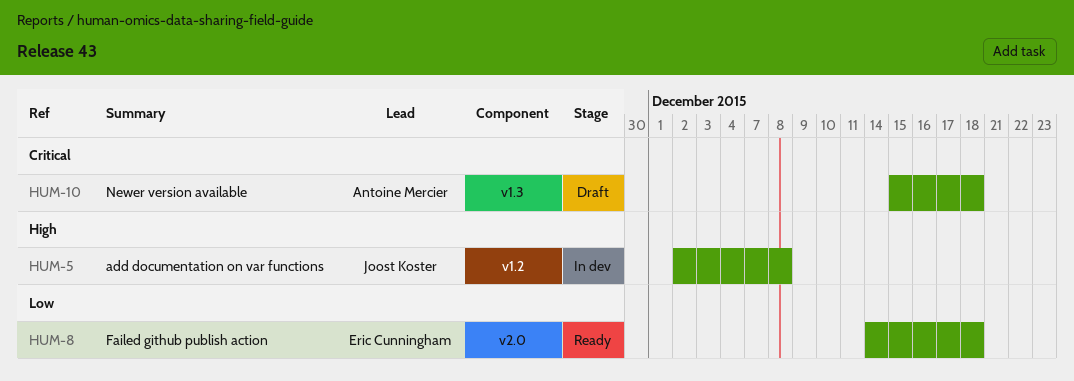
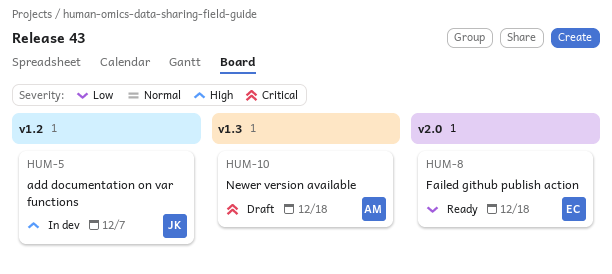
HUM-5, due: Dec 8 -> Dec 7

